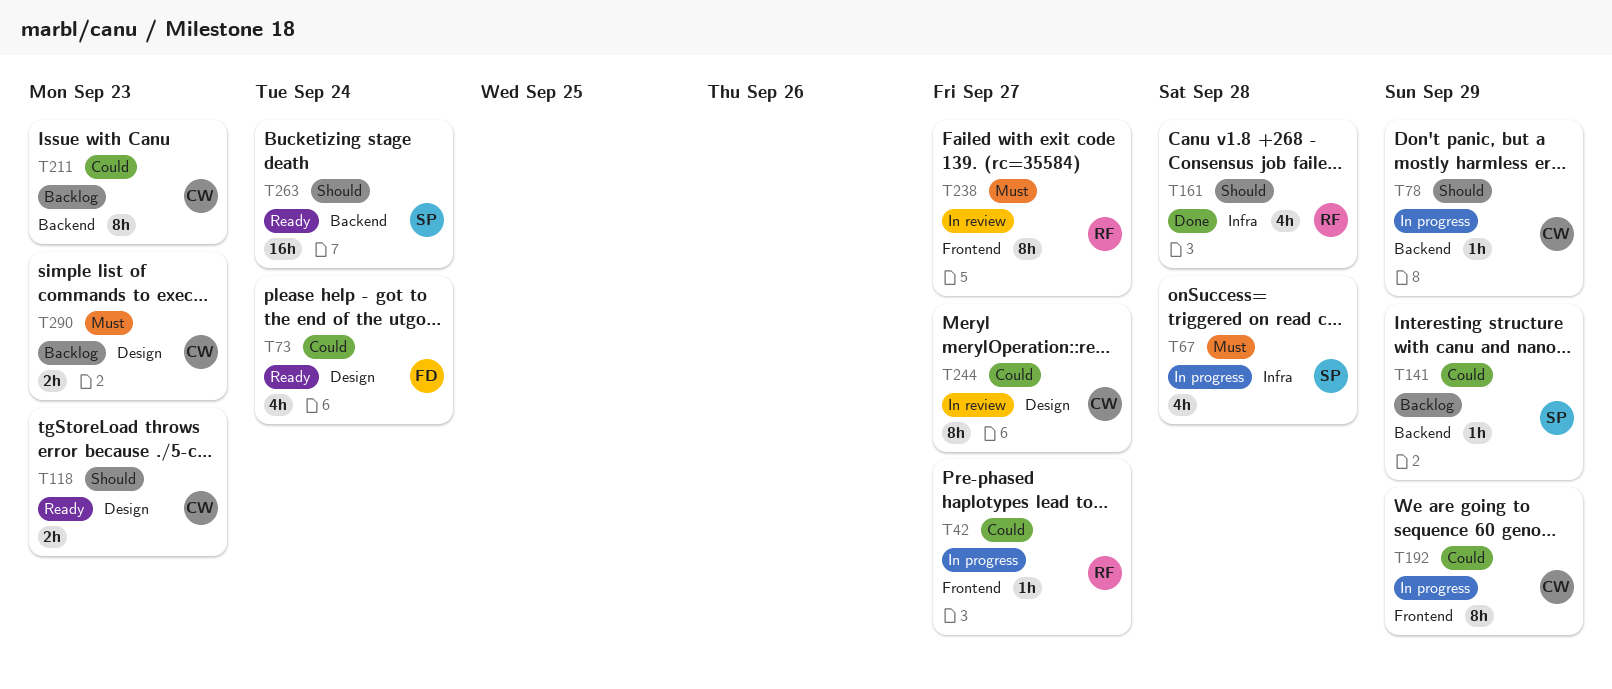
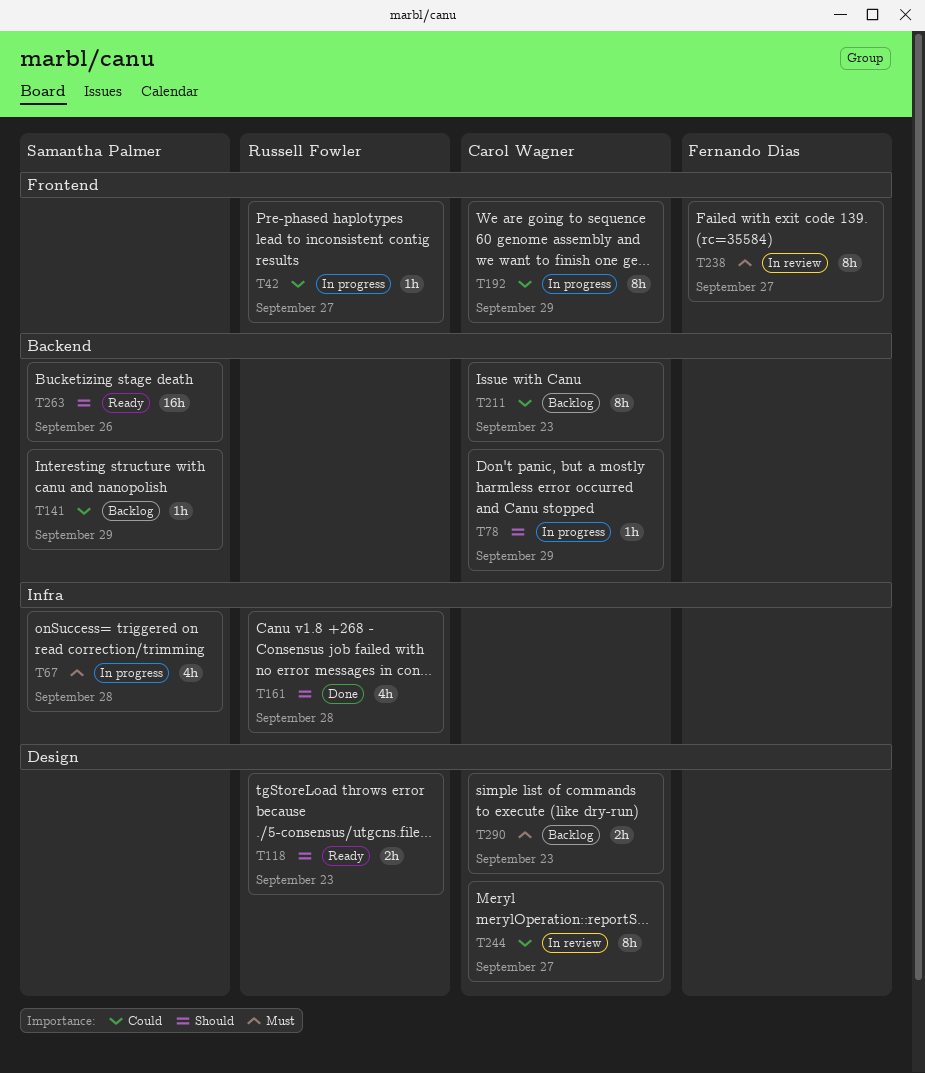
T73: present -> none
T118, owner: Carol Wagner -> Russell Fowler
T238, owner: Russell Fowler -> Fernando Dias
T263, due: Sep 24 -> Sep 26

